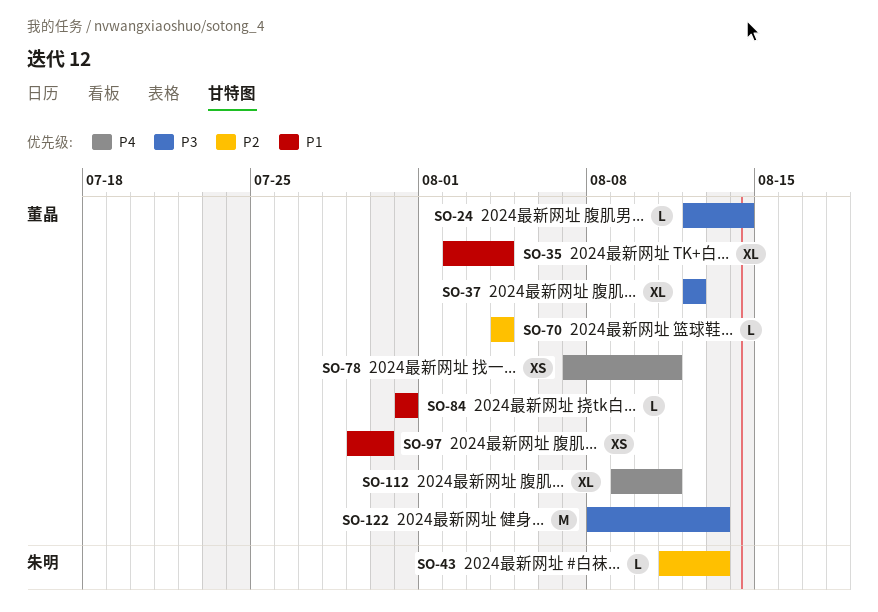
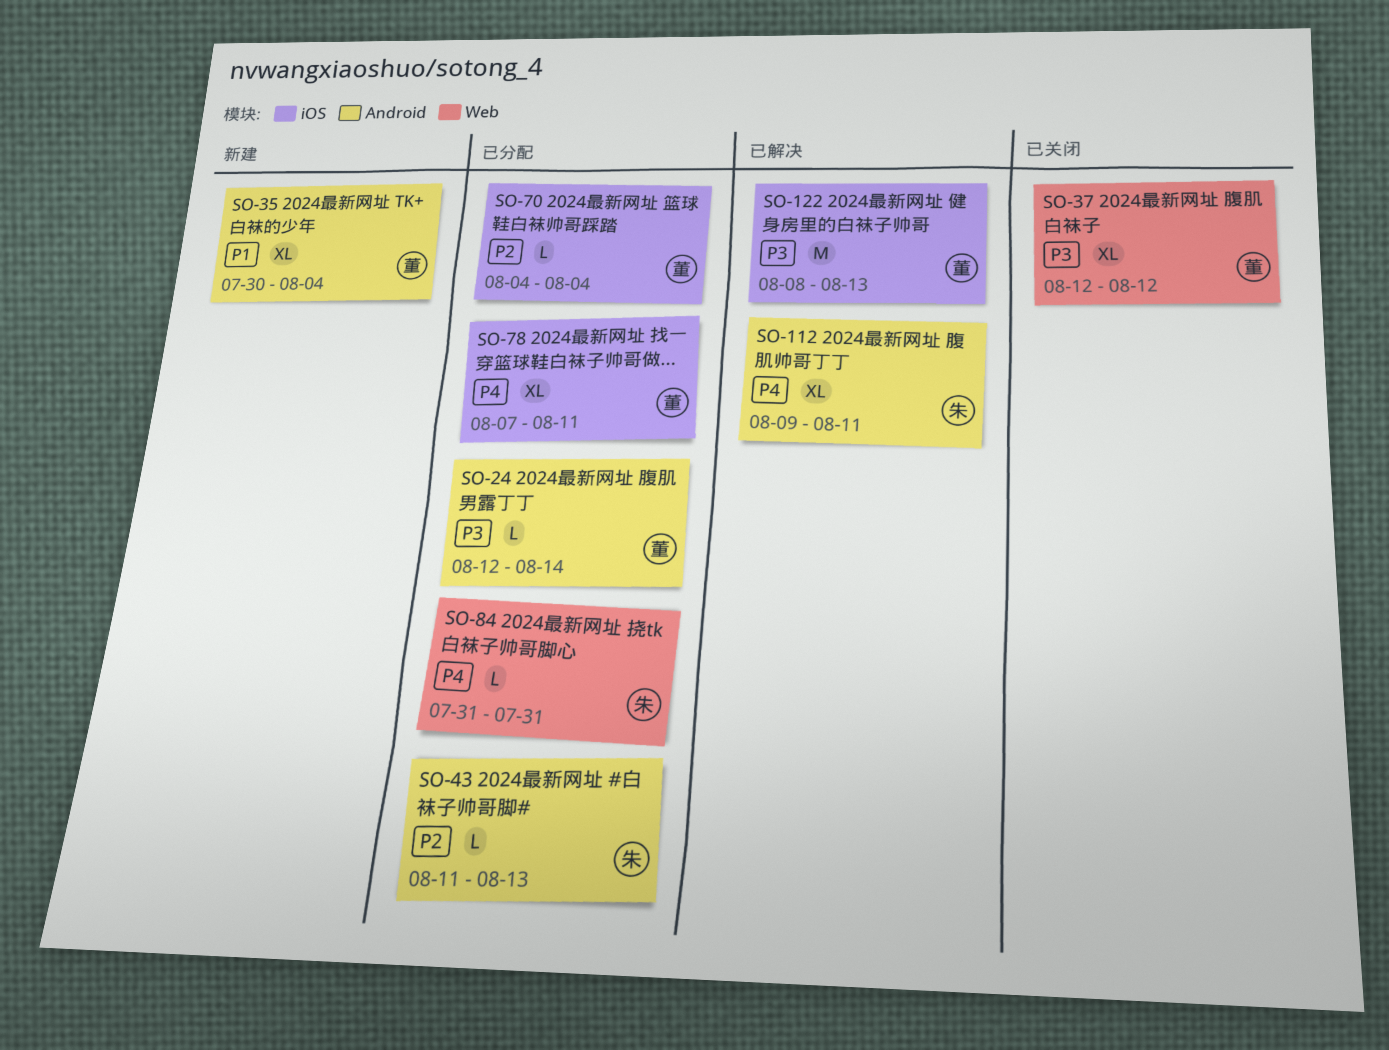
SO-35, start: Aug 2 -> Jul 30
SO-78, estimate: XS -> XL
SO-84, owner: 董晶 -> 朱明
SO-84, priority: P1 -> P4
SO-97: present -> none
SO-112, owner: 董晶 -> 朱明

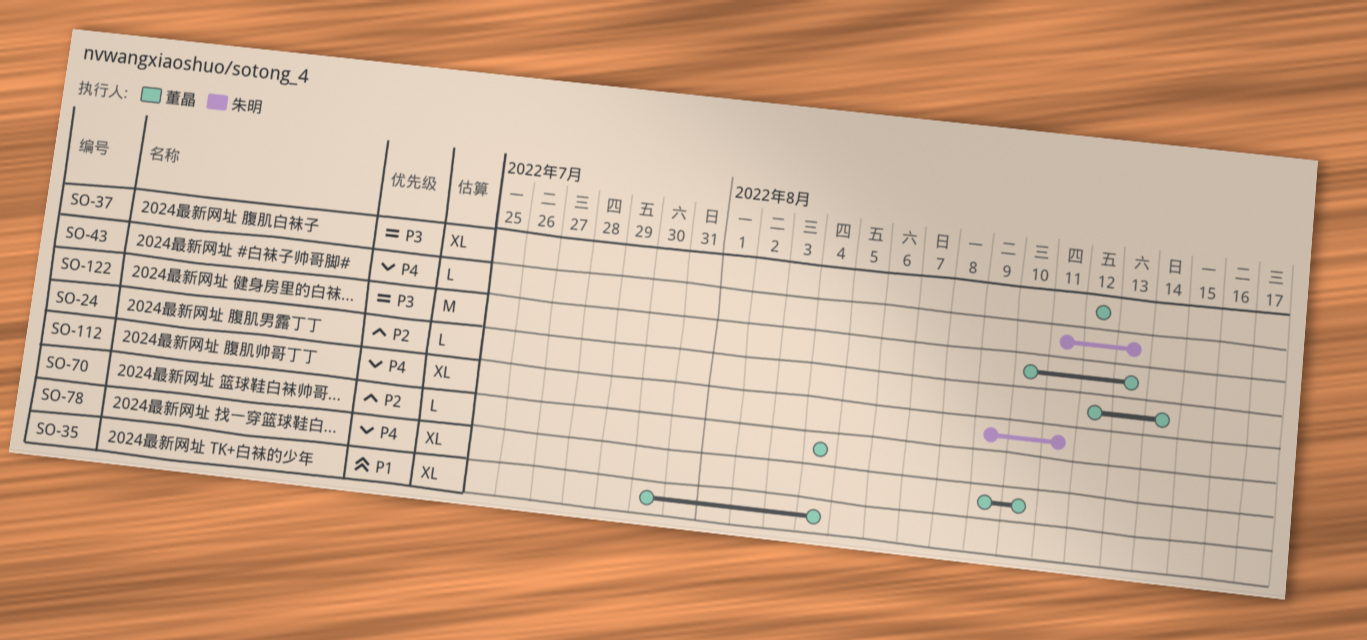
SO-24, priority: P3 -> P2
SO-43, priority: P2 -> P4
SO-78, start: Aug 7 -> Aug 9
SO-78, due: Aug 11 -> Aug 10
SO-84: present -> none
SO-122, start: Aug 8 -> Aug 10

